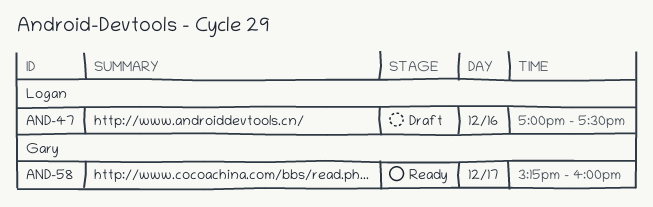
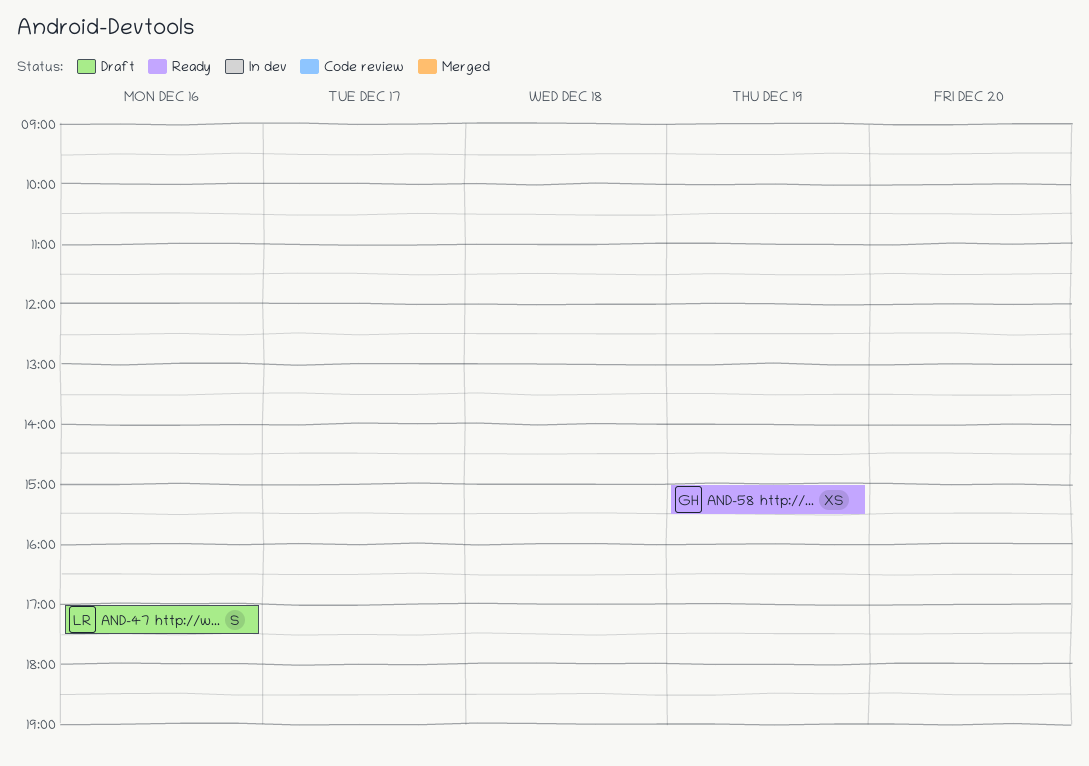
AND-58, day: Dec 17 -> Dec 19
AND-58, begins: 15:15 -> 15:00
AND-58, ends: 16:00 -> 15:30

